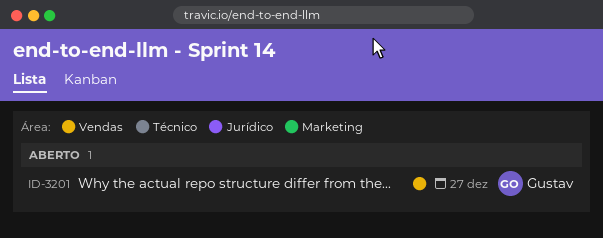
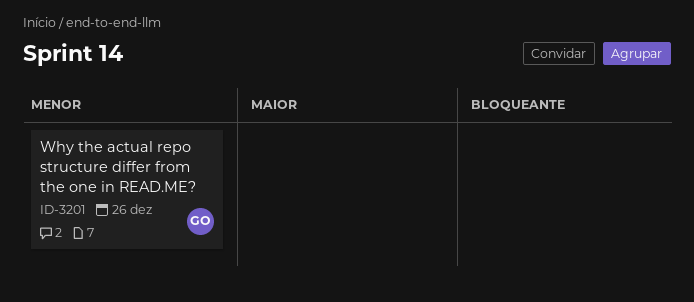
ID-3201, due: Dec 27 -> Dec 26

